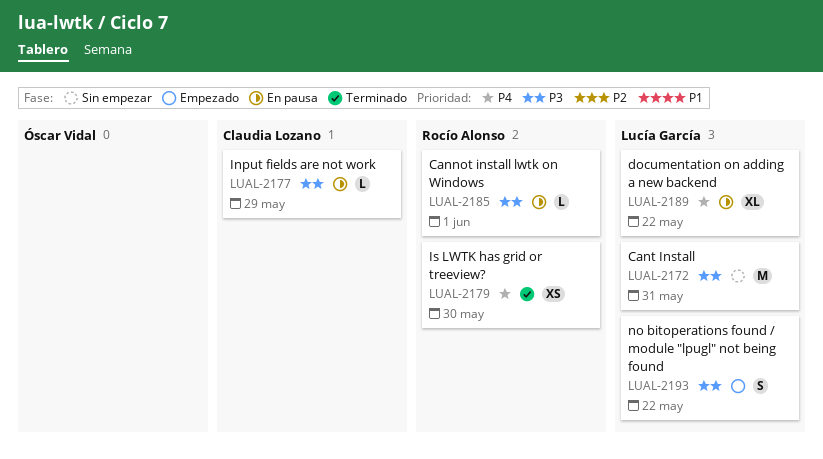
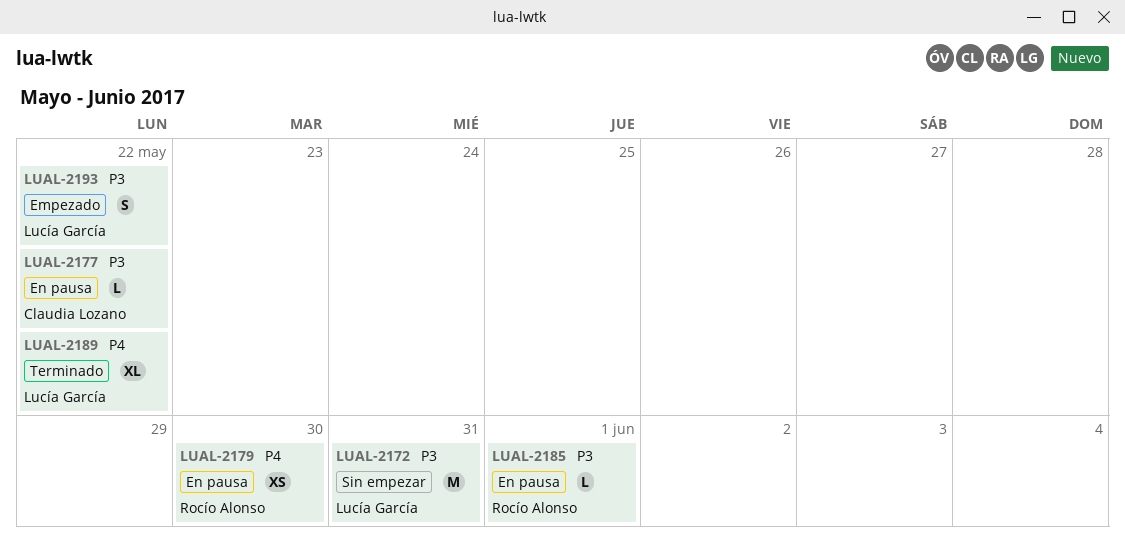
LUAL-2177, due: May 29 -> May 22
LUAL-2179, status: Terminado -> En pausa
LUAL-2189, status: En pausa -> Terminado

